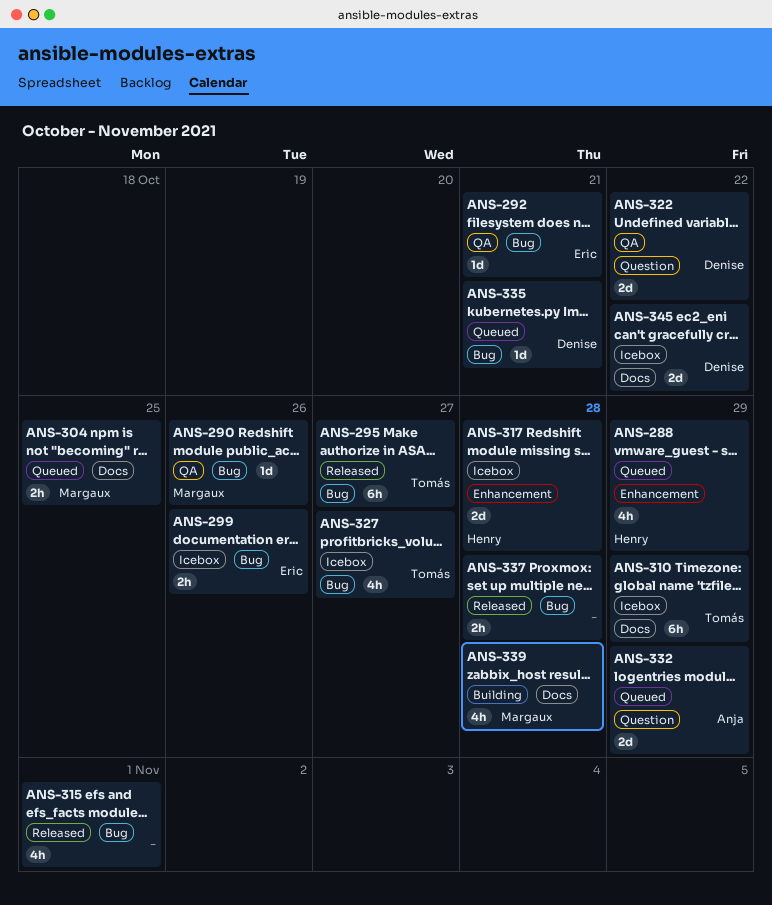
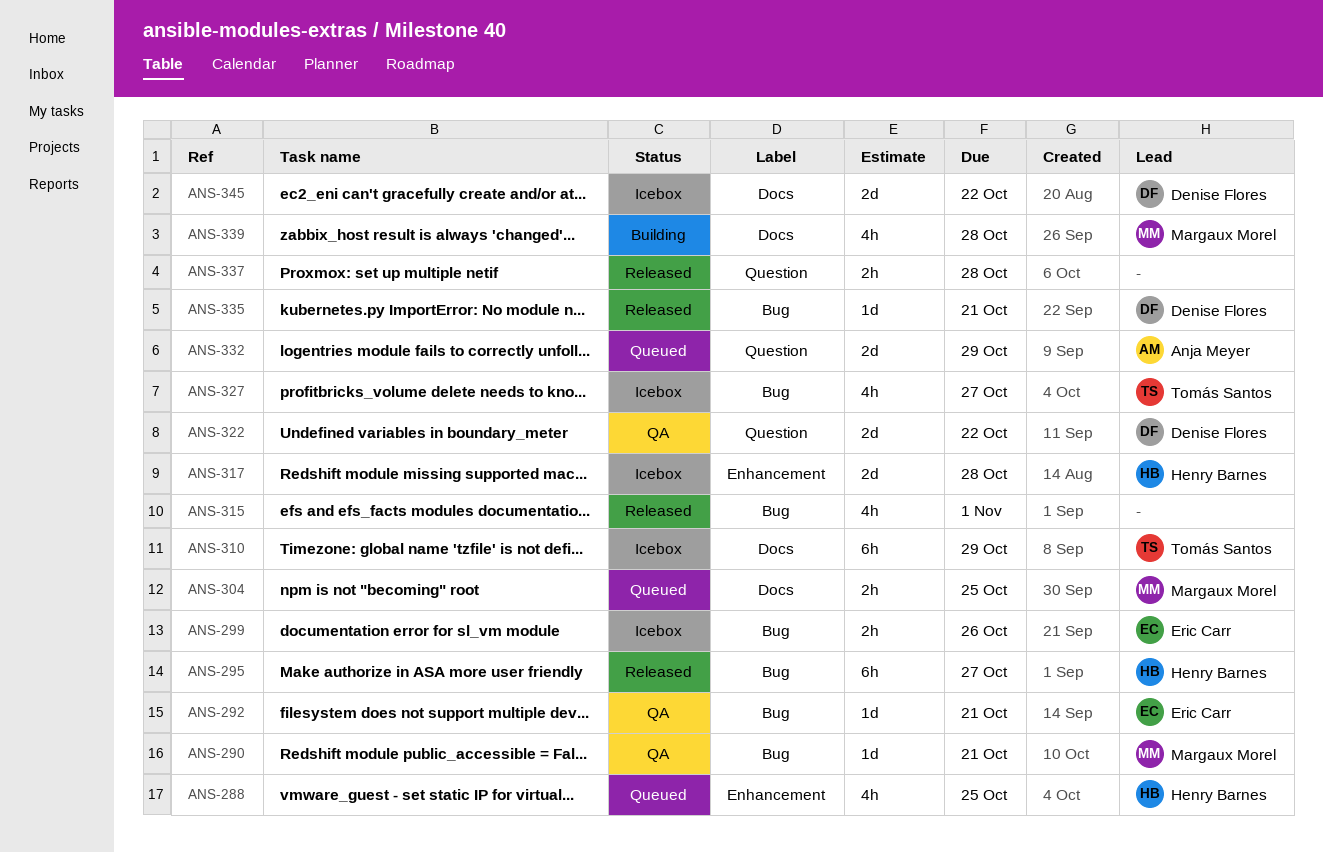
ANS-288, due: Oct 29 -> Oct 25
ANS-290, due: Oct 26 -> Oct 21
ANS-295, owner: Tomás Santos -> Henry Barnes
ANS-335, status: Queued -> Released
ANS-337, label: Bug -> Question

